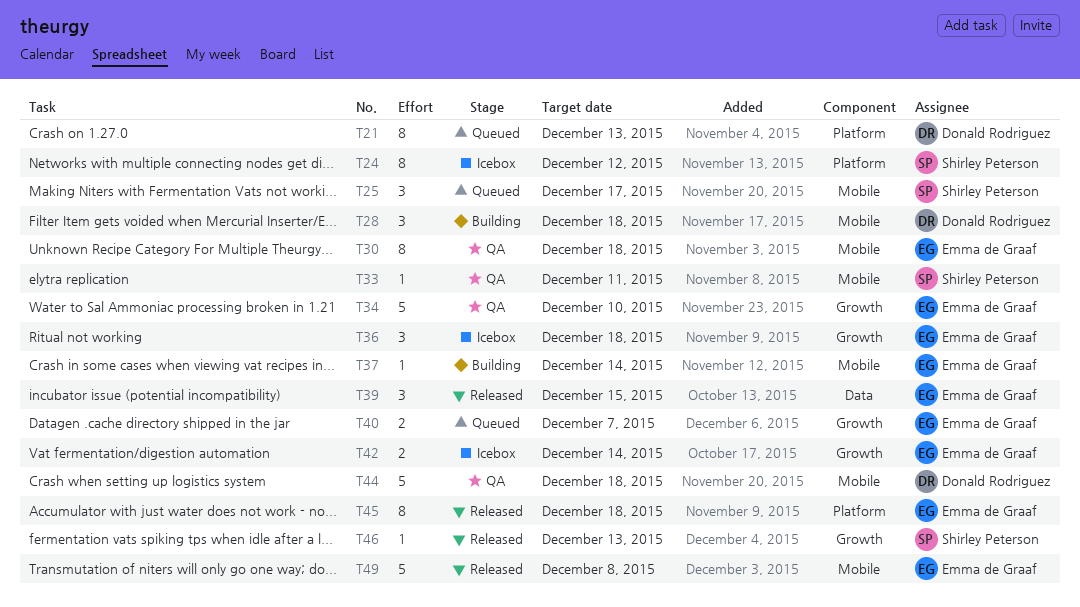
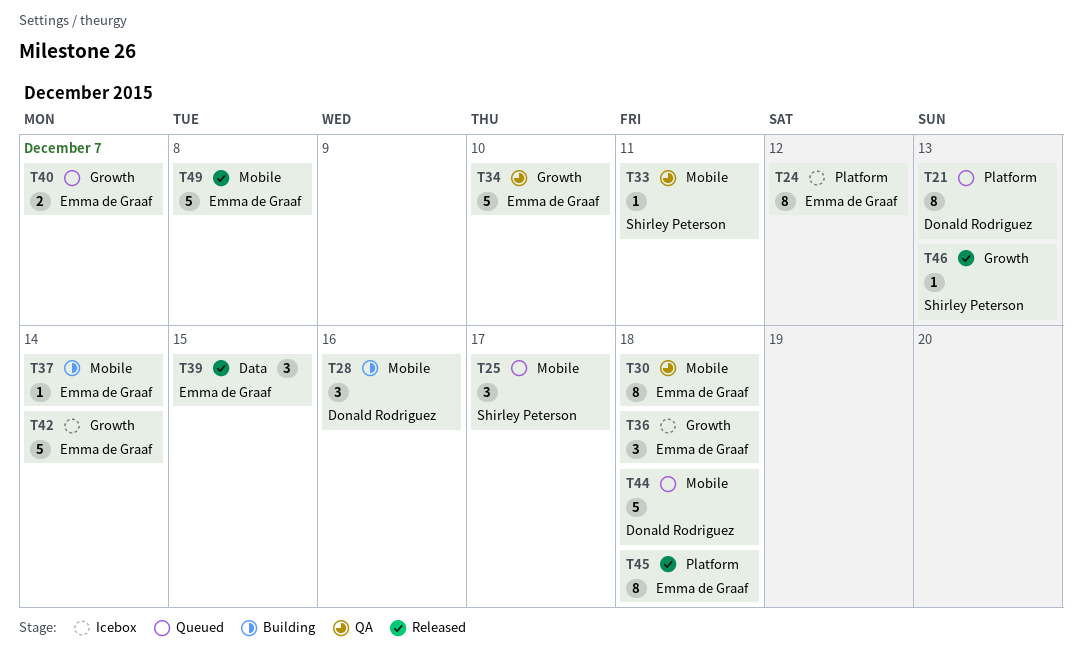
T24, owner: Shirley Peterson -> Emma de Graaf
T28, due: Dec 18 -> Dec 16
T42, estimate: 2 -> 5
T44, status: QA -> Queued

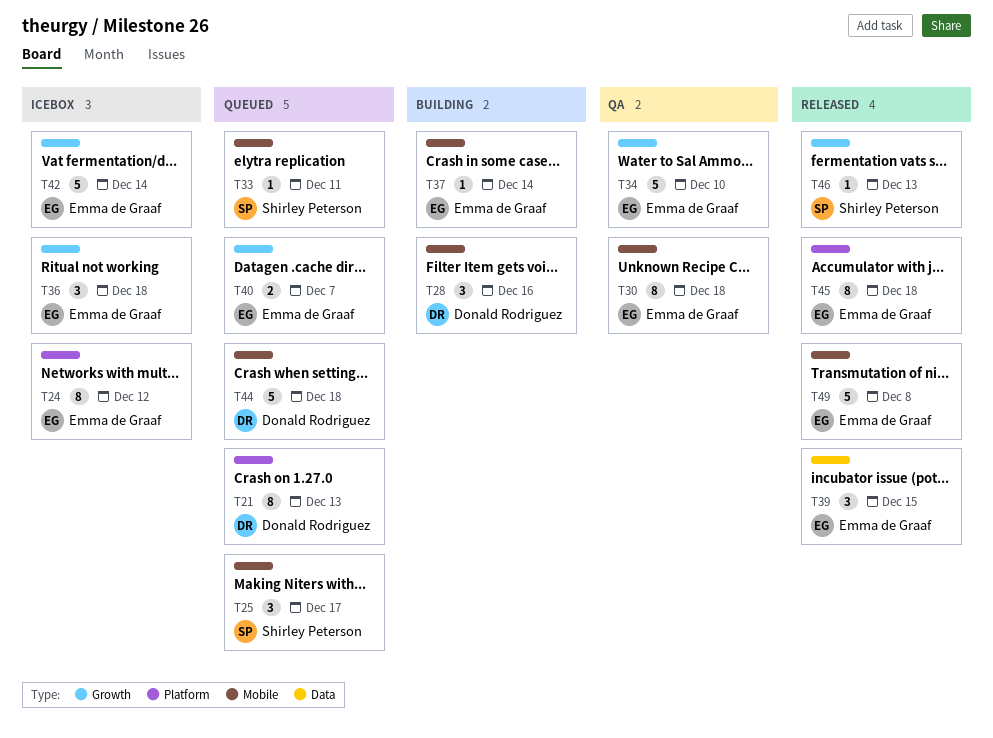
T33, status: QA -> Queued

